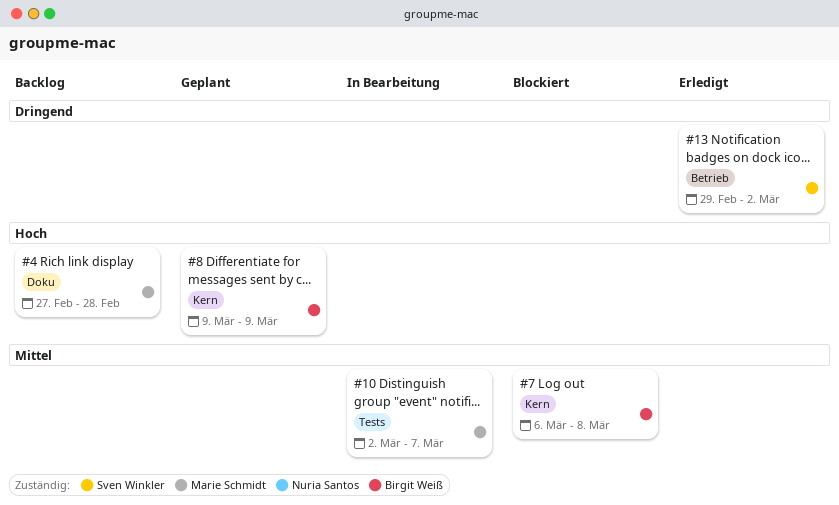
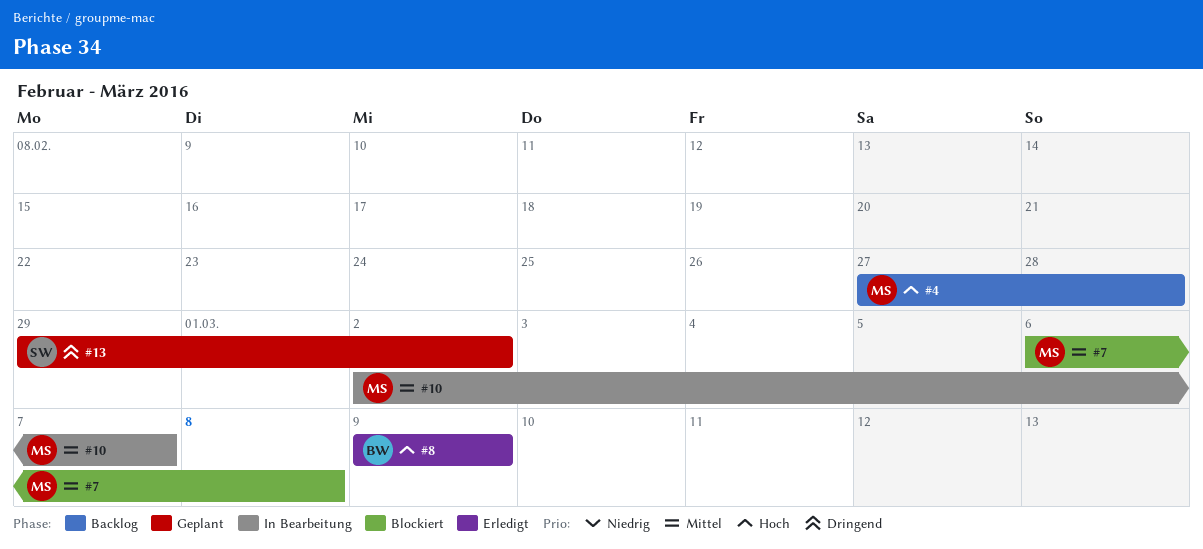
#7, owner: Birgit Weiß -> Marie Schmidt
#8, status: Geplant -> Erledigt
#13, status: Erledigt -> Geplant

